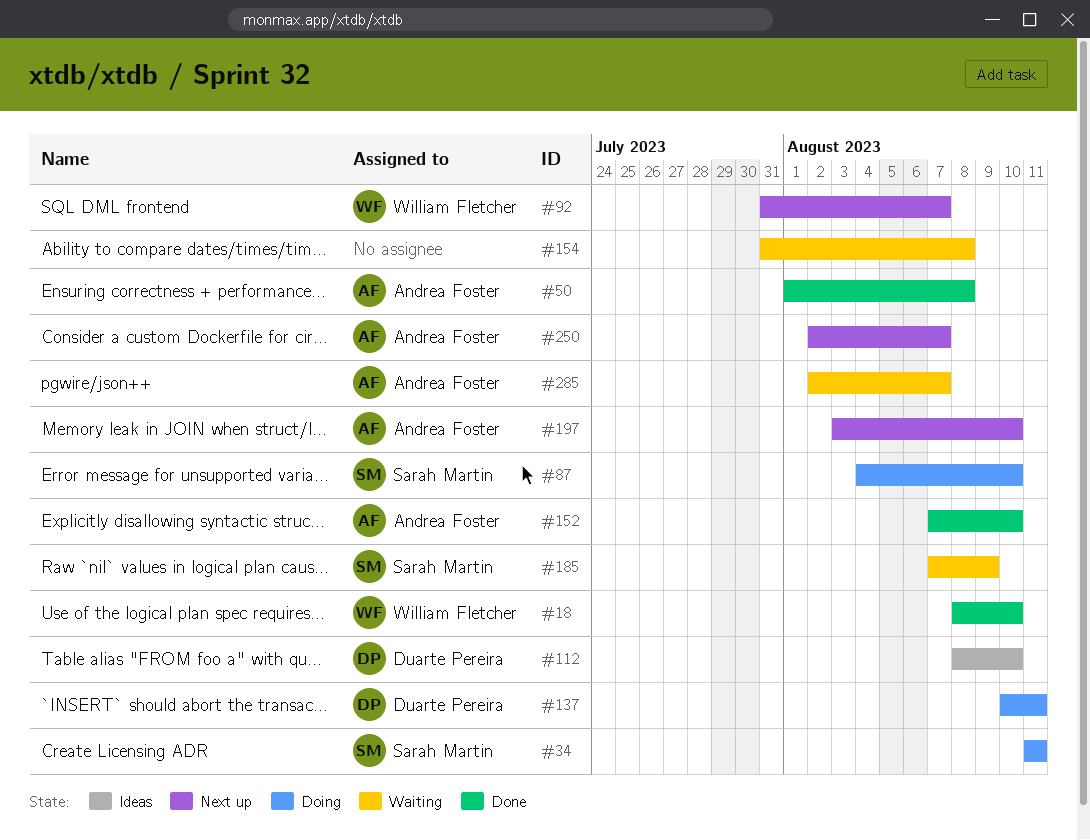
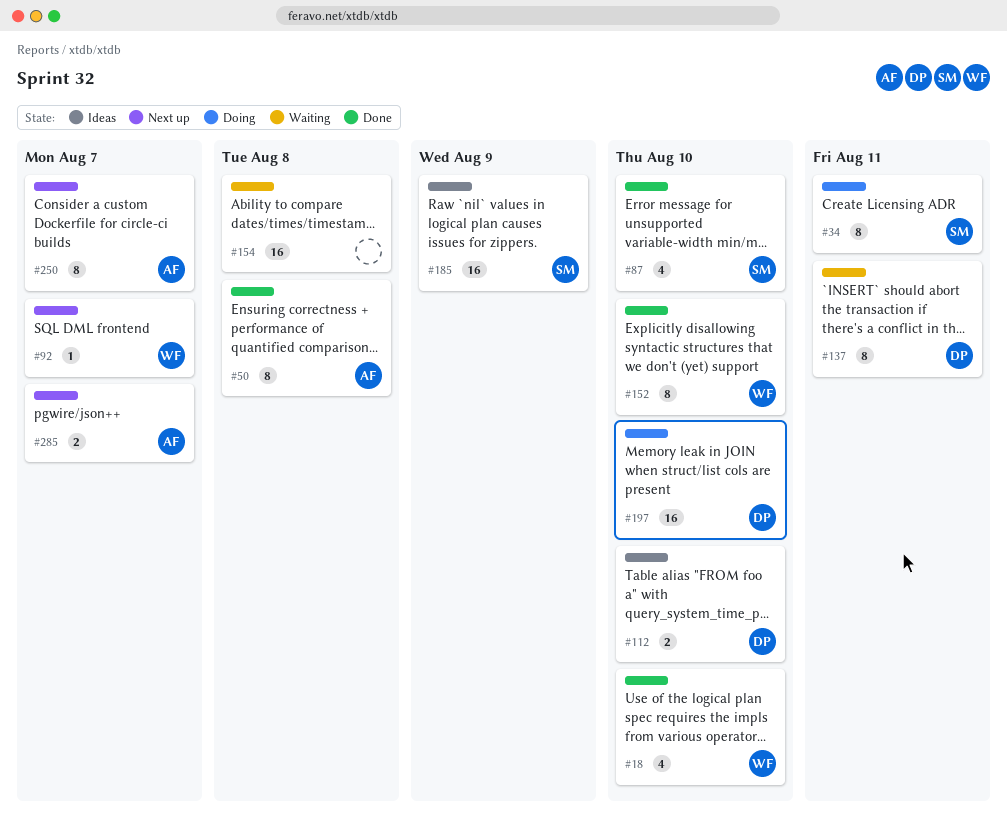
#87, status: Doing -> Done
#137, status: Doing -> Waiting
#152, owner: Andrea Foster -> William Fletcher
#185, status: Waiting -> Ideas
#197, status: Next up -> Doing
#197, owner: Andrea Foster -> Duarte Pereira
#285, status: Waiting -> Next up

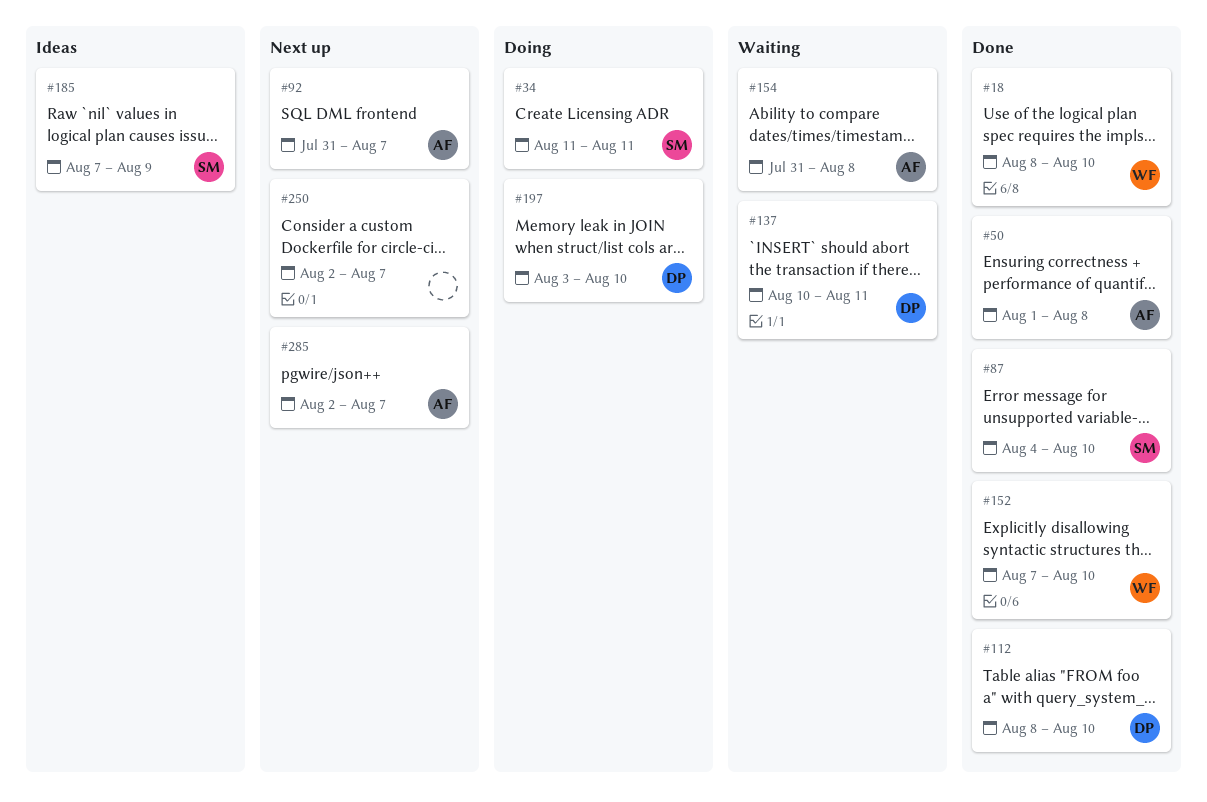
#92, owner: WF -> AF
#112, status: Ideas -> Done
#154, owner: none -> AF
#250, owner: AF -> none

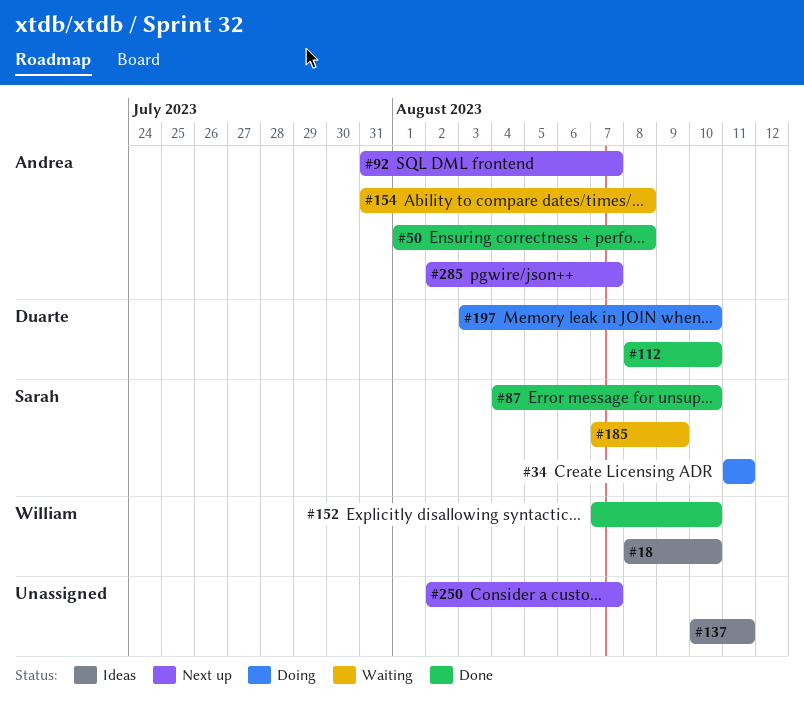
#18, status: Done -> Ideas
#137, status: Waiting -> Ideas
#137, owner: Duarte -> none
#185, status: Ideas -> Waiting

